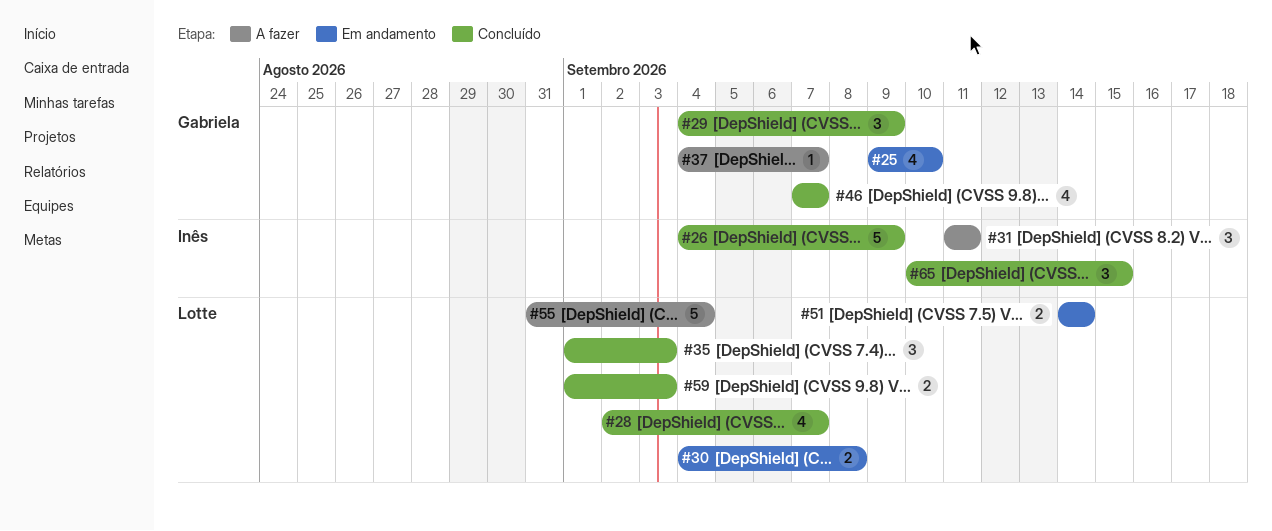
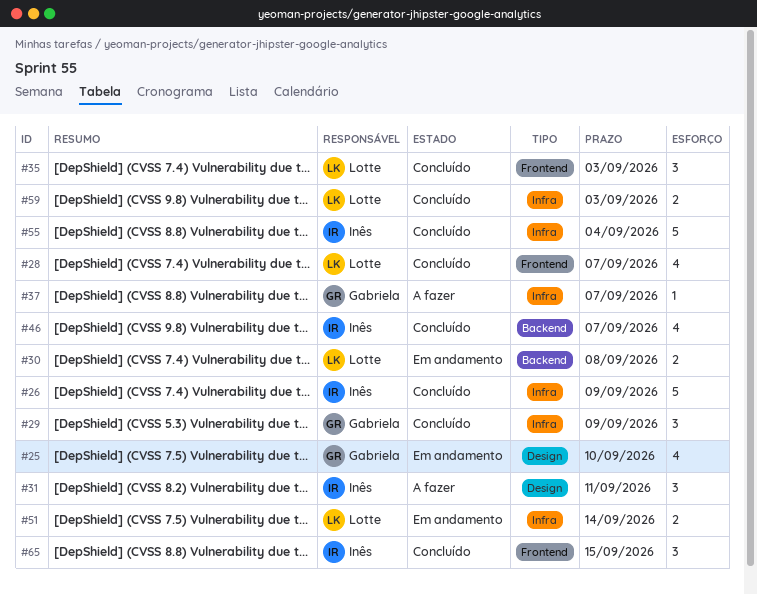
#46, owner: Gabriela -> Inês
#55, status: A fazer -> Concluído
#55, owner: Lotte -> Inês

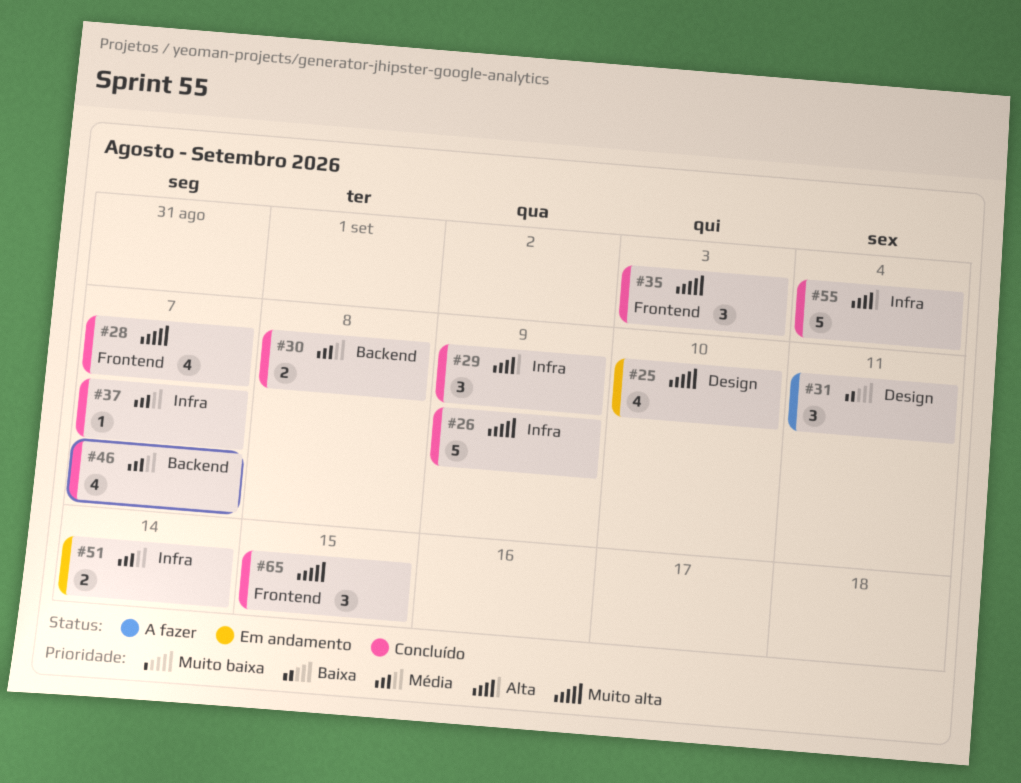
#30, status: Em andamento -> Concluído
#37, status: A fazer -> Concluído
#59: present -> none

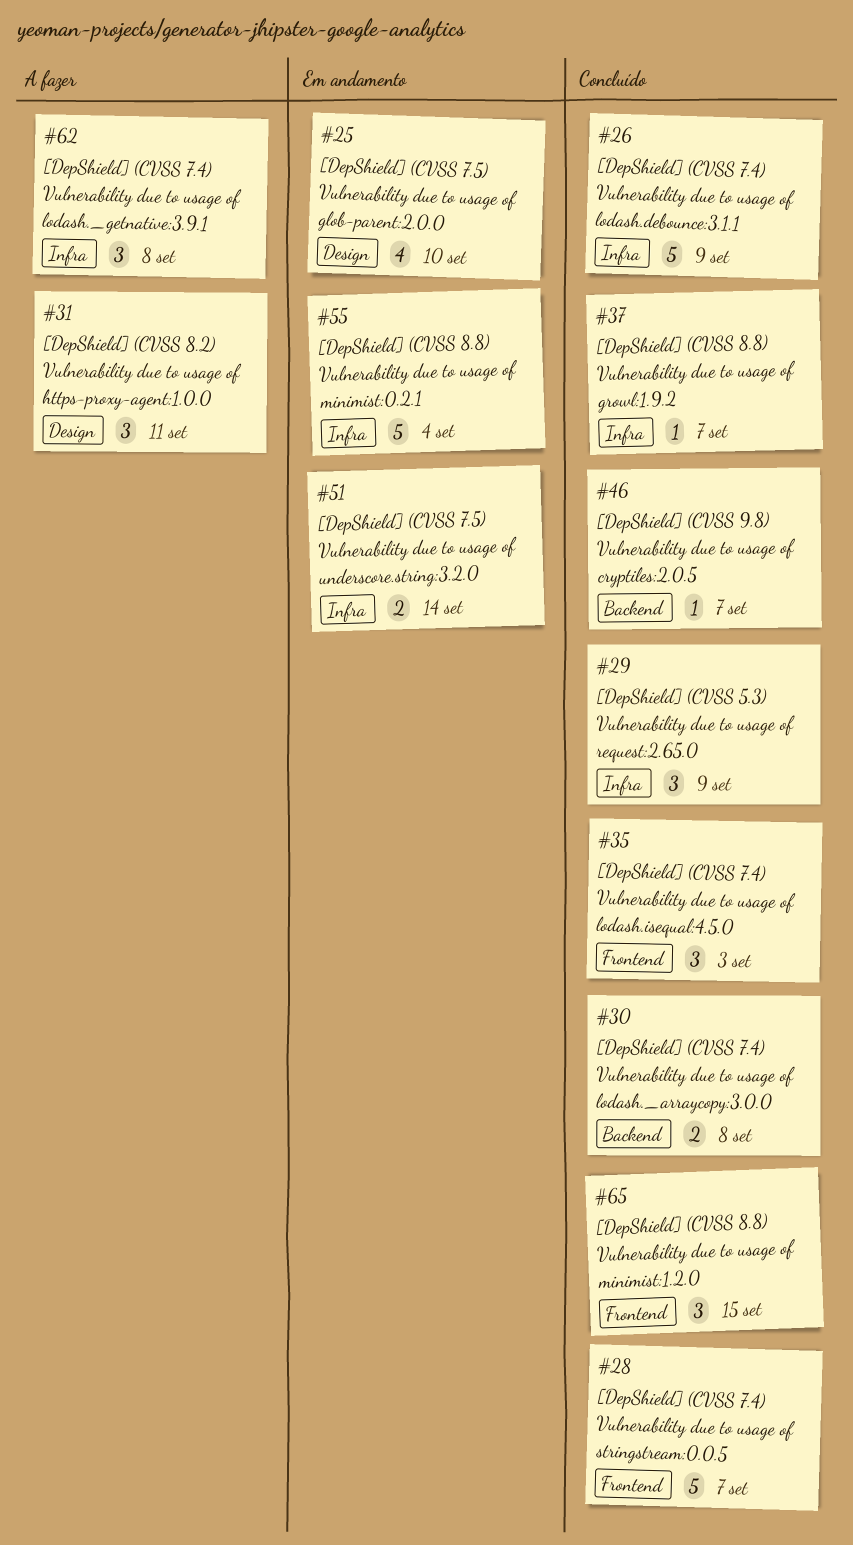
#28, estimate: 4 -> 5
#46, estimate: 4 -> 1
#55, status: Concluído -> Em andamento
#62: none -> present

